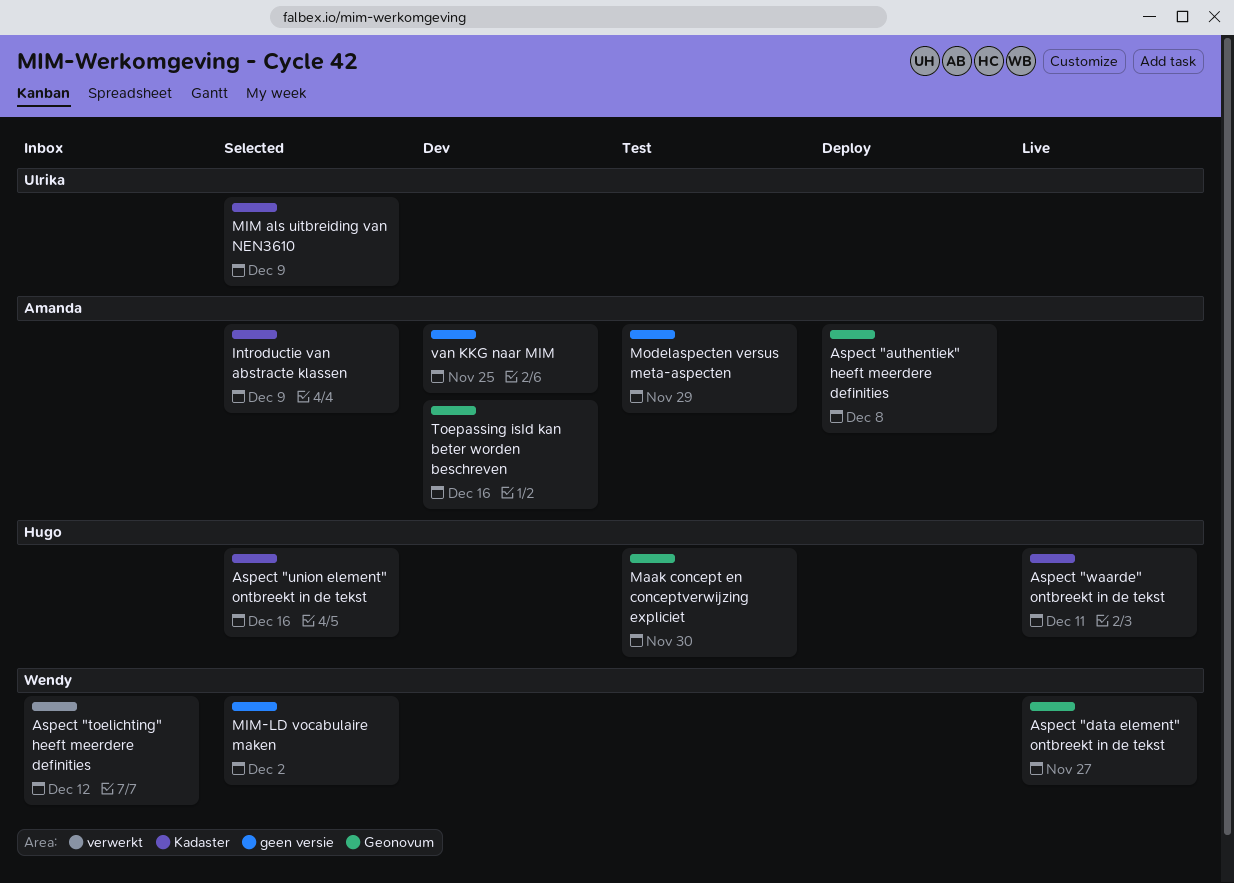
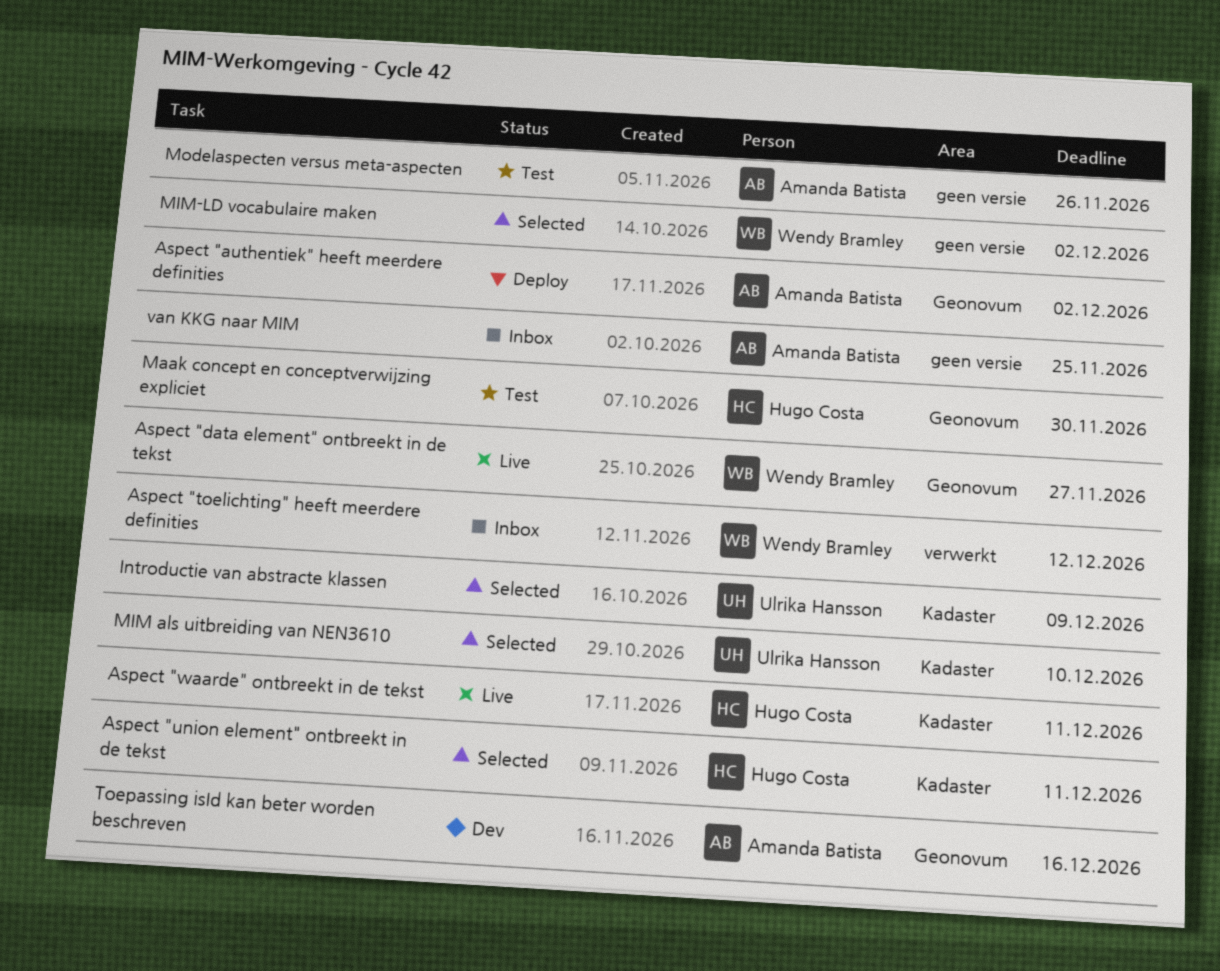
Aspect "authentiek" heeft meerdere definities, due: Dec 8 -> Dec 2
Aspect "union element" ontbreekt in de tekst, due: Dec 16 -> Dec 11
Introductie van abstracte klassen, owner: Amanda Batista -> Ulrika Hansson
MIM als uitbreiding van NEN3610, due: Dec 9 -> Dec 10
Modelaspecten versus meta-aspecten, due: Nov 29 -> Nov 26
van KKG naar MIM, status: Dev -> Inbox

